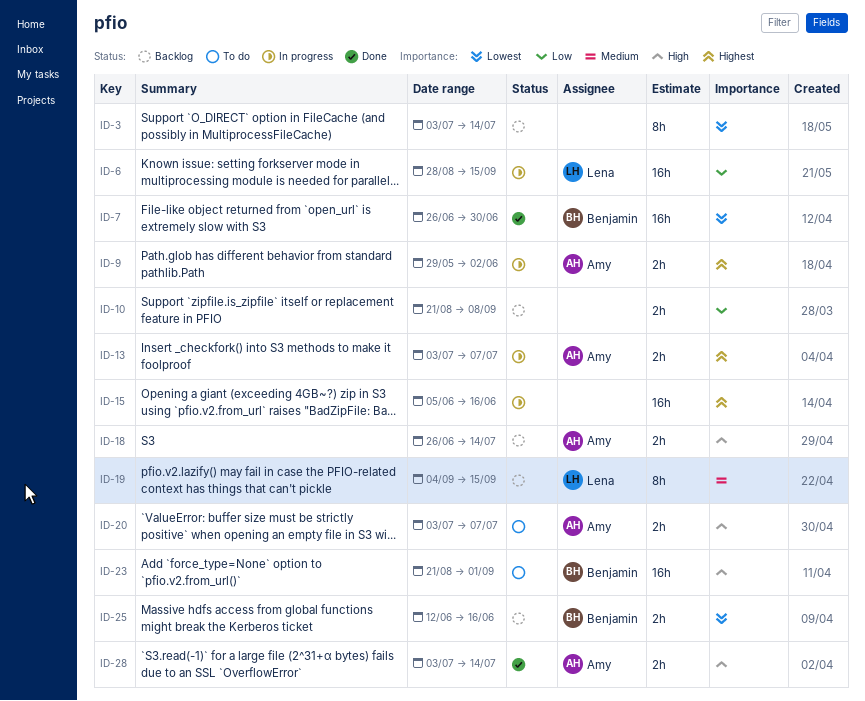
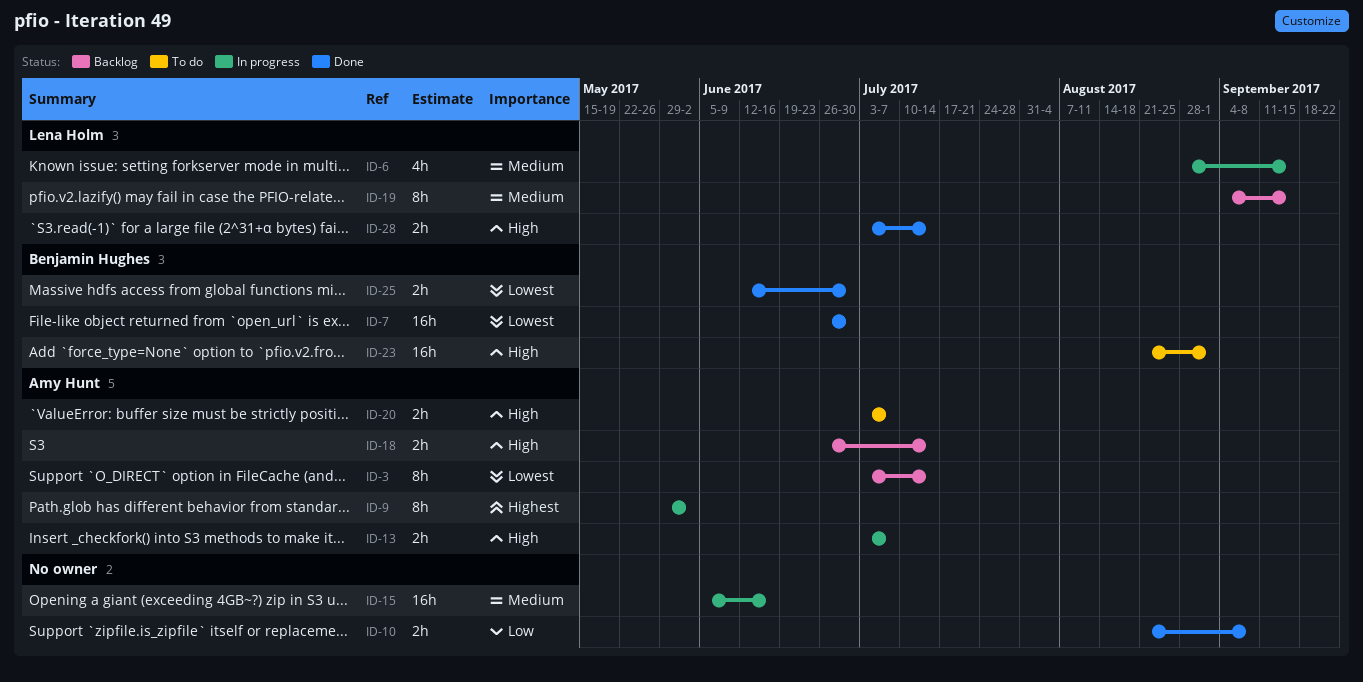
ID-3, owner: none -> Amy Hunt
ID-6, priority: Low -> Medium
ID-6, estimate: 16h -> 4h
ID-9, estimate: 2h -> 8h
ID-10, status: Backlog -> Done
ID-13, priority: Highest -> High
ID-15, priority: Highest -> Medium
ID-25, status: Backlog -> Done
ID-25, due: Jun 16 -> Jun 30
ID-28, owner: Amy Hunt -> Lena Holm

